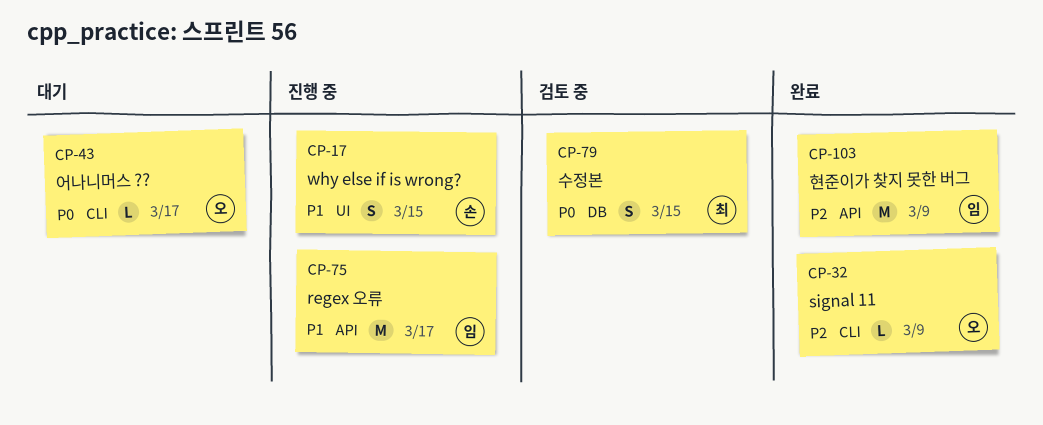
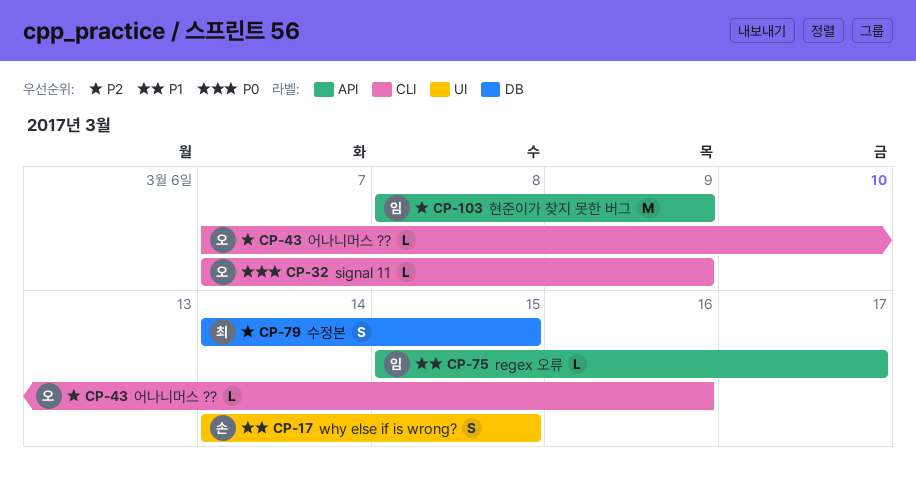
CP-32, priority: P2 -> P0
CP-43, priority: P0 -> P2
CP-43, due: Mar 17 -> Mar 16
CP-75, estimate: M -> L
CP-79, priority: P0 -> P2

